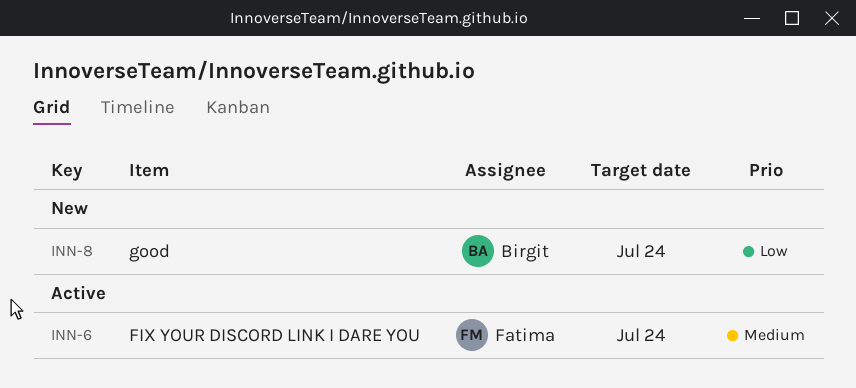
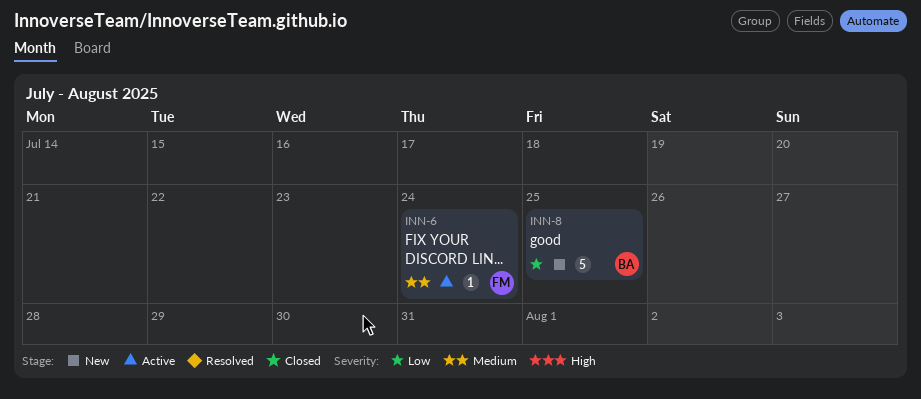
INN-8, due: Jul 24 -> Jul 25

